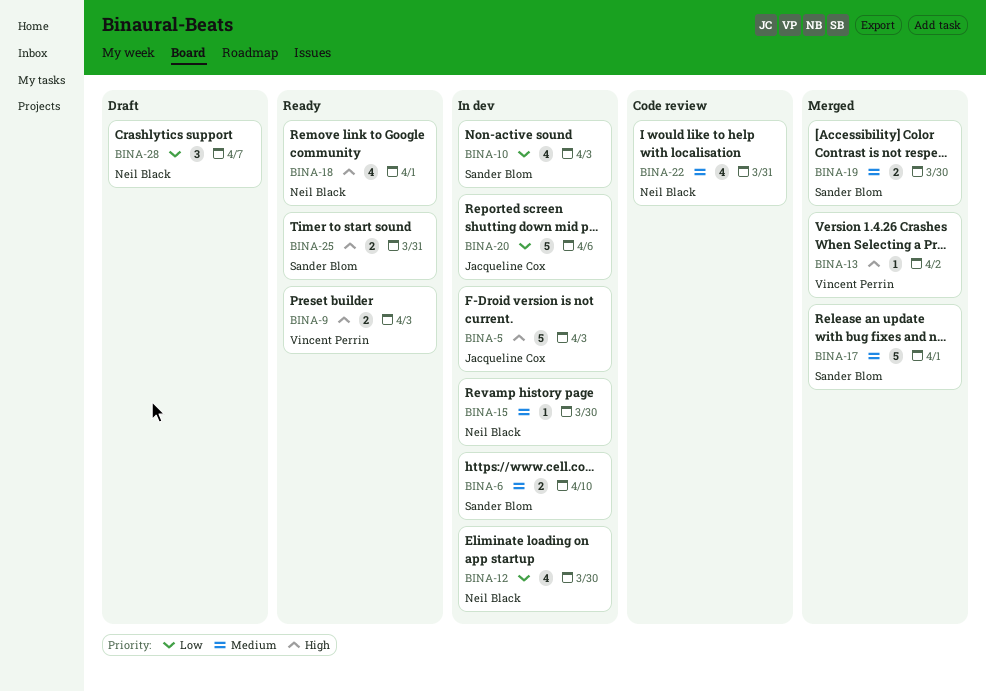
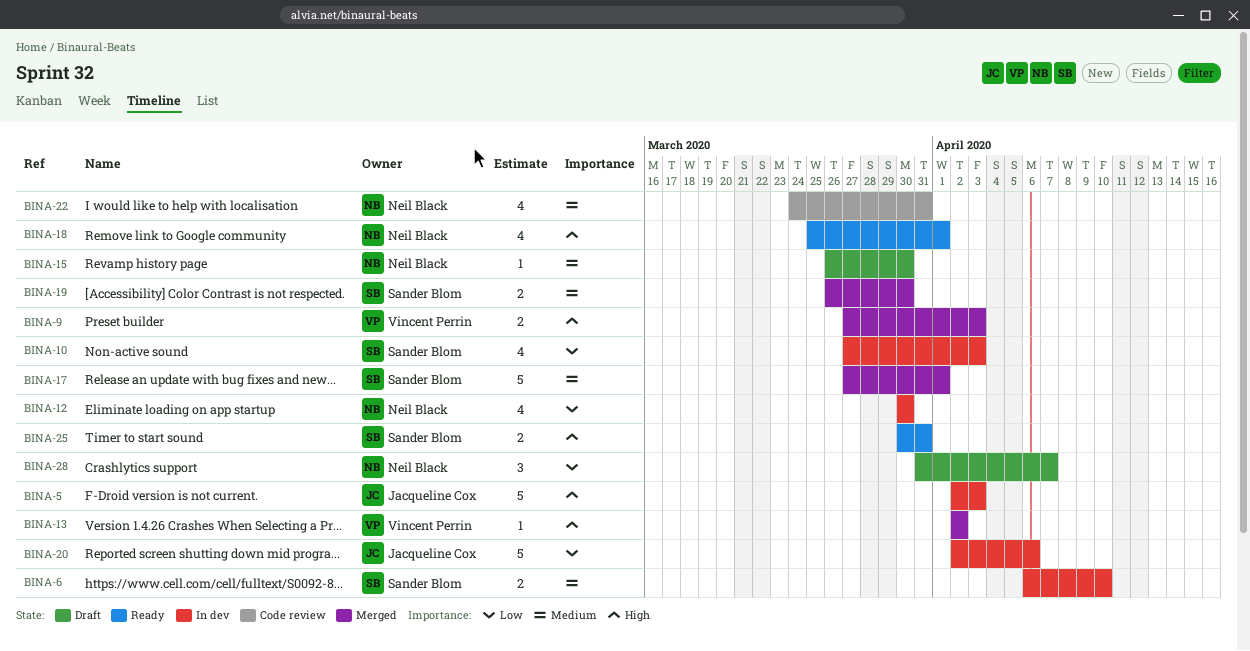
BINA-9, status: Ready -> Merged
BINA-15, status: In dev -> Draft

